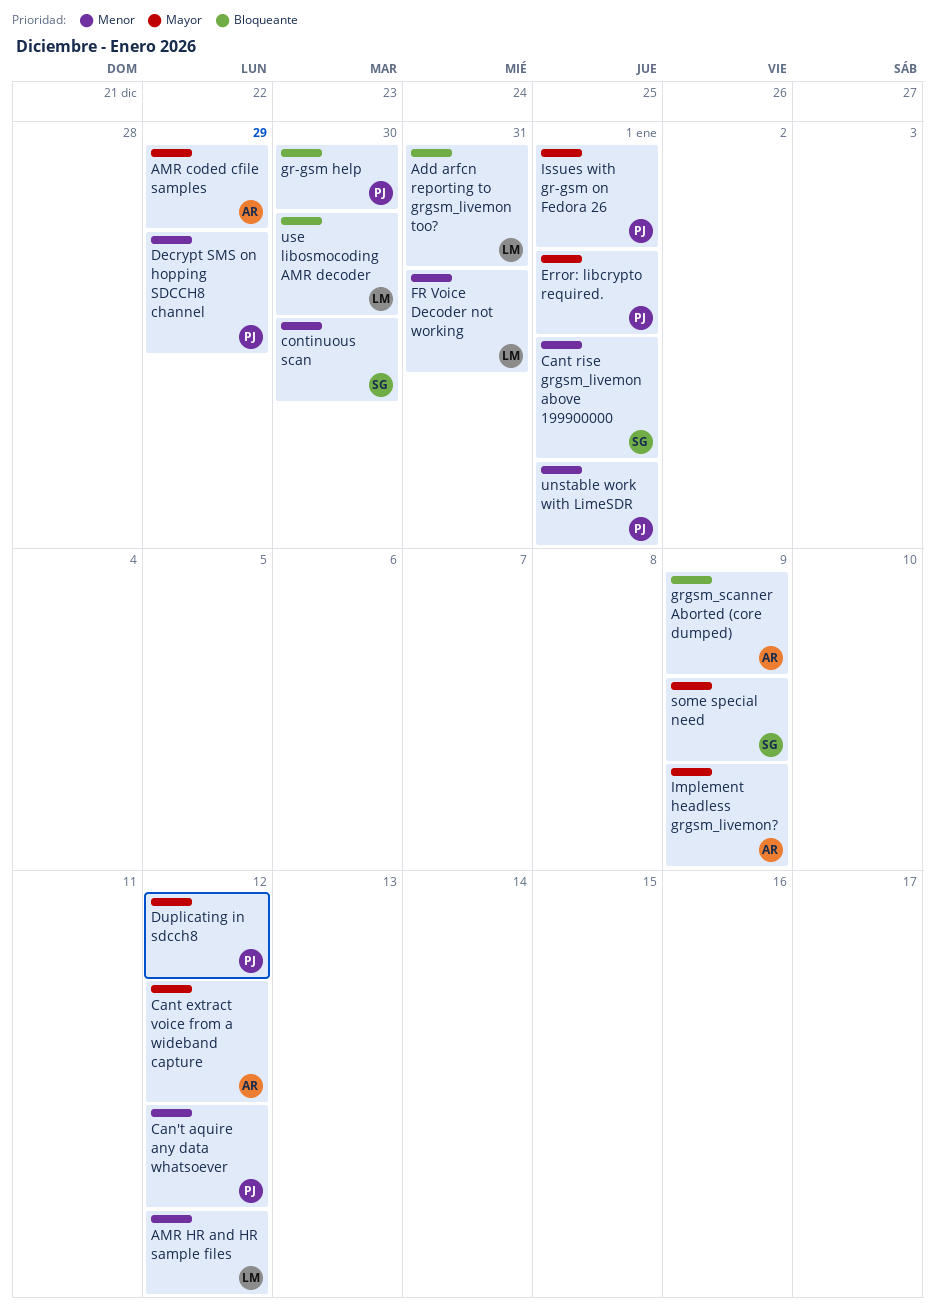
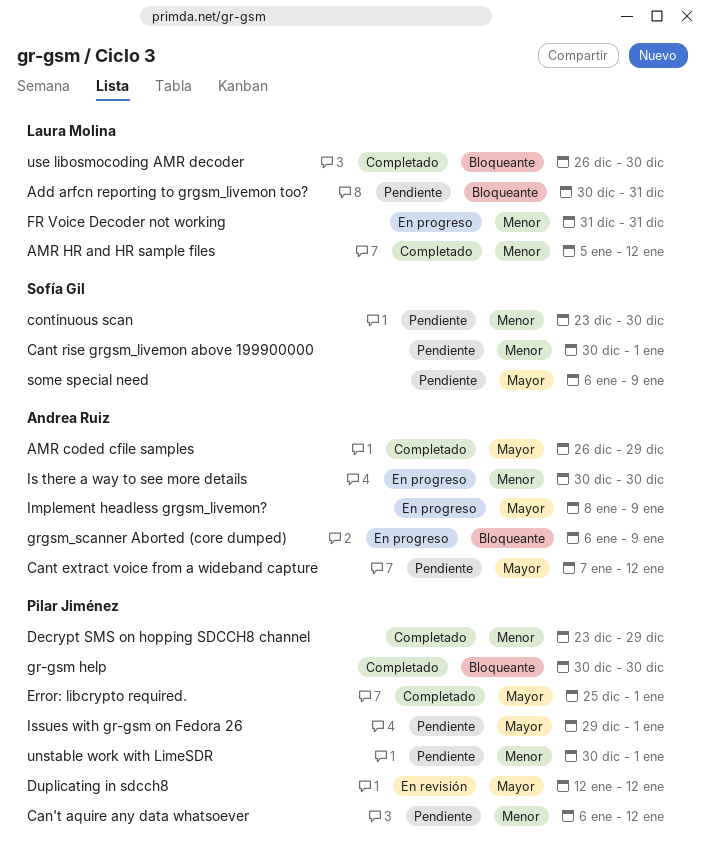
Is there a way to see more details: none -> present

